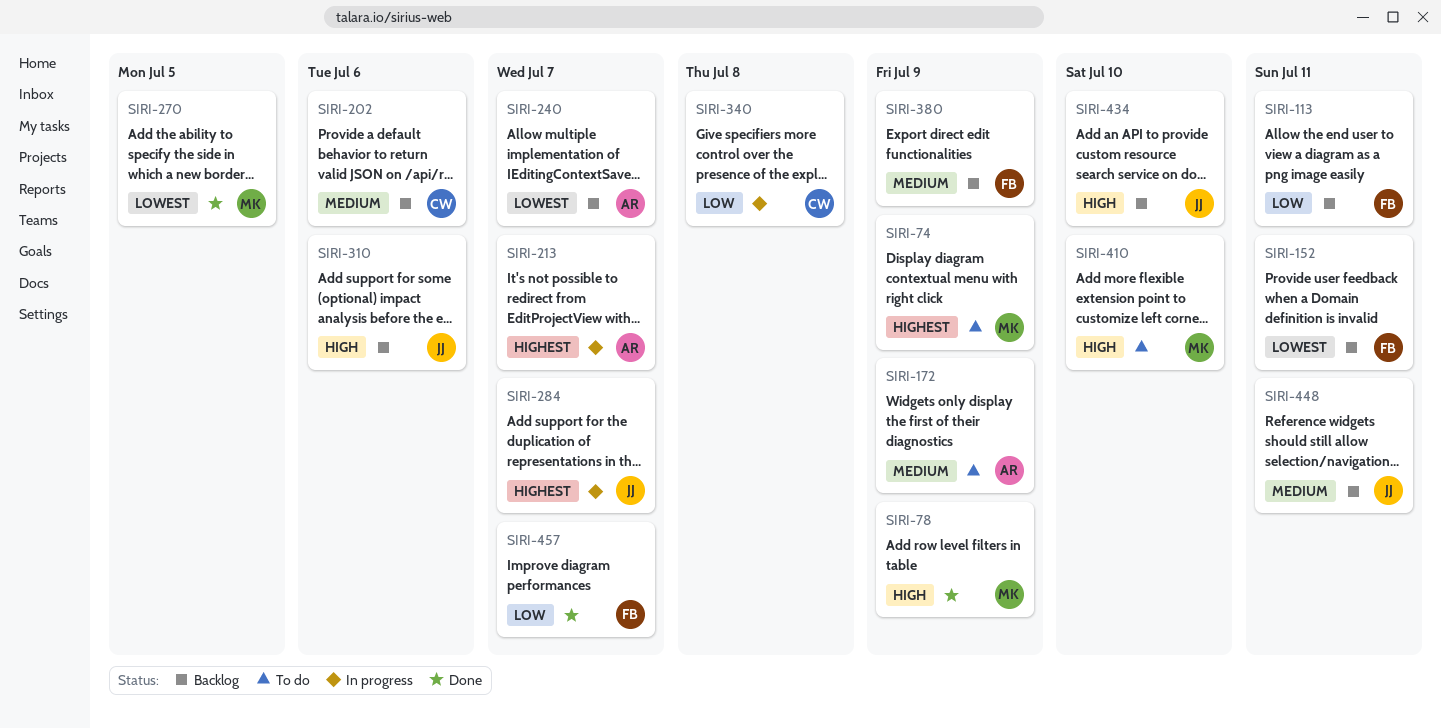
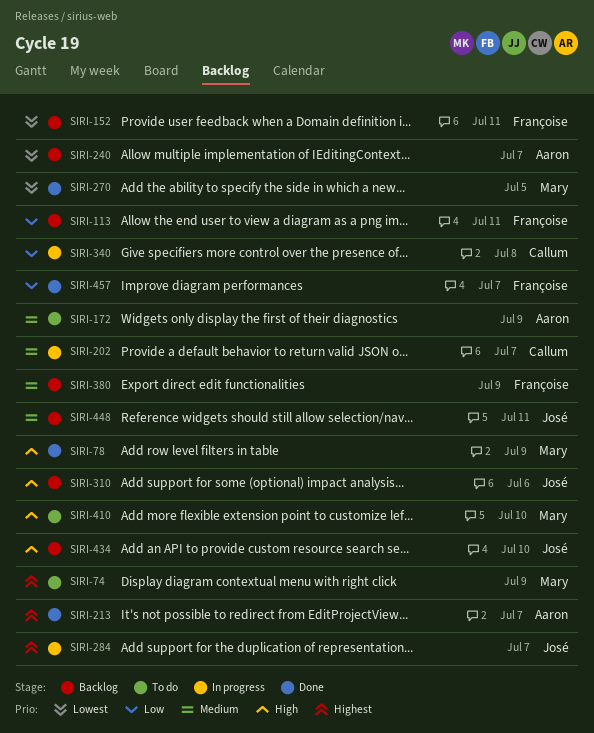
SIRI-202, status: Backlog -> In progress
SIRI-202, due: Jul 6 -> Jul 7
SIRI-213, status: In progress -> Done

